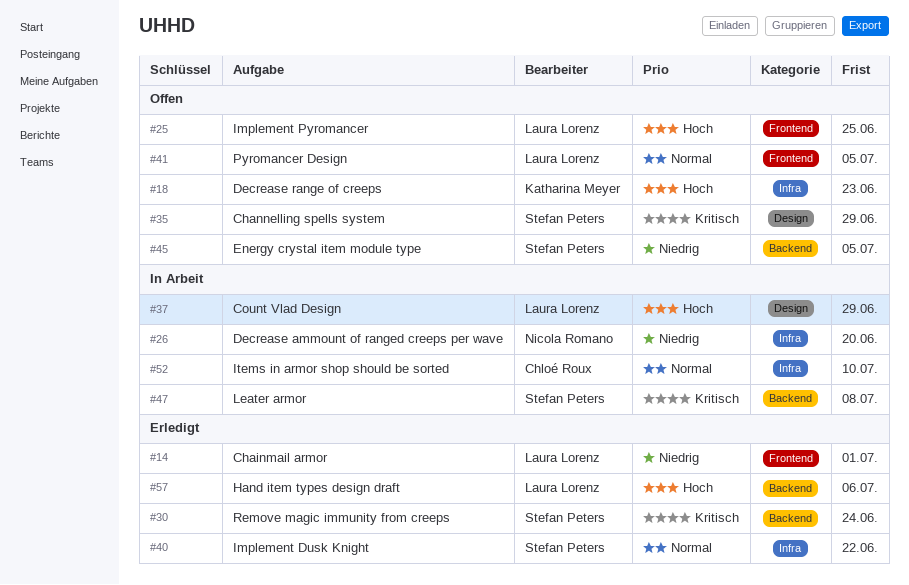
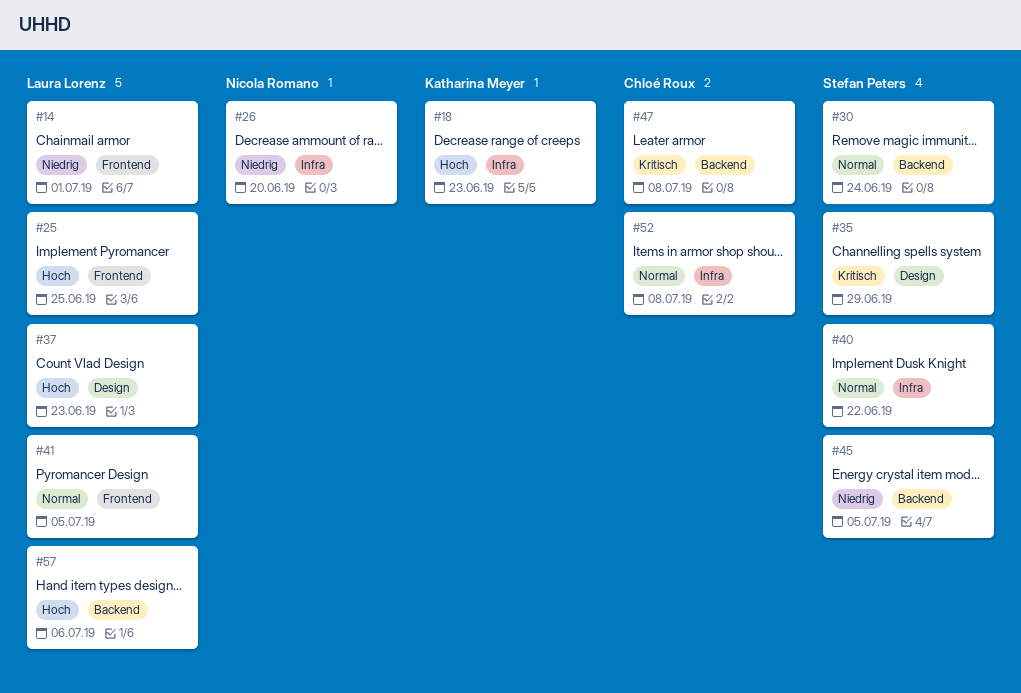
#30, priority: Kritisch -> Normal
#37, due: Jun 29 -> Jun 23
#47, owner: Stefan Peters -> Chloé Roux
#52, due: Jul 10 -> Jul 8

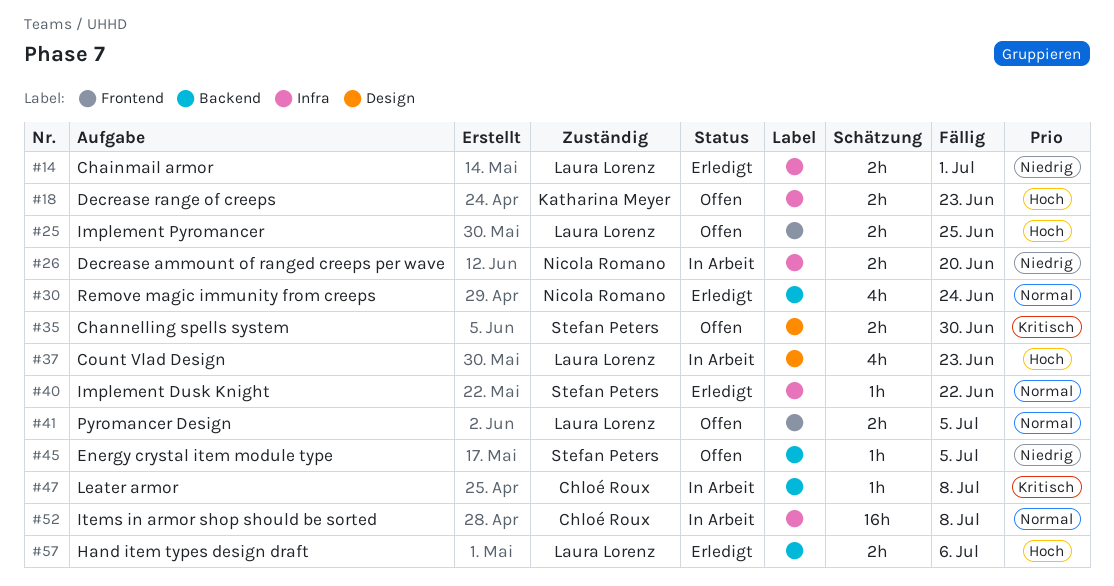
#14, label: Frontend -> Infra
#30, owner: Stefan Peters -> Nicola Romano
#35, due: Jun 29 -> Jun 30

